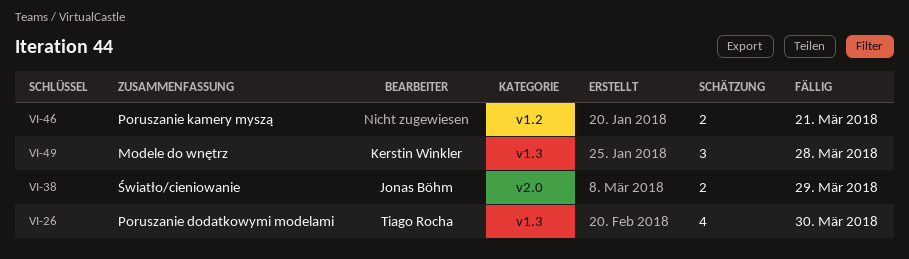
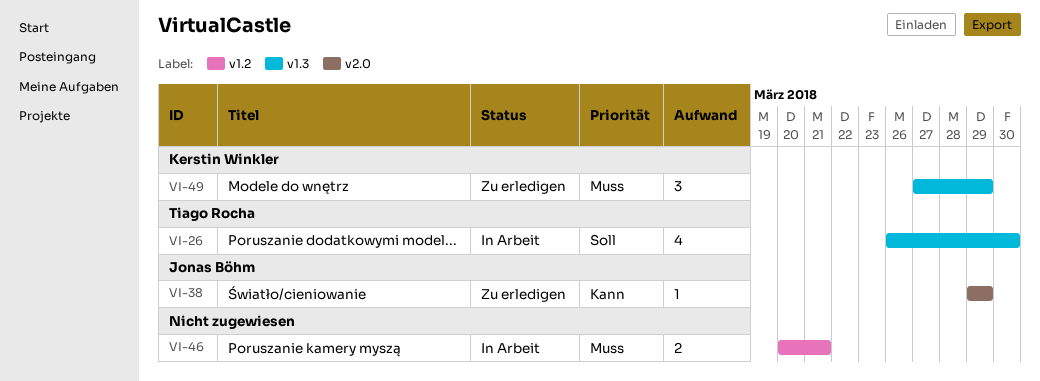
VI-38, estimate: 2 -> 1
VI-49, due: Mar 28 -> Mar 29

